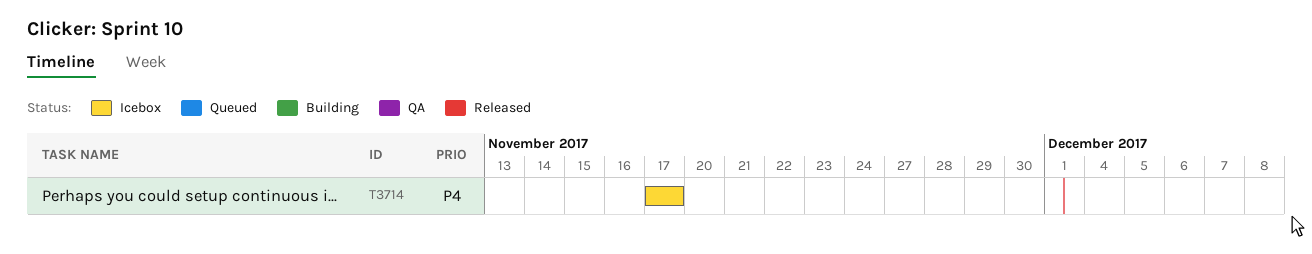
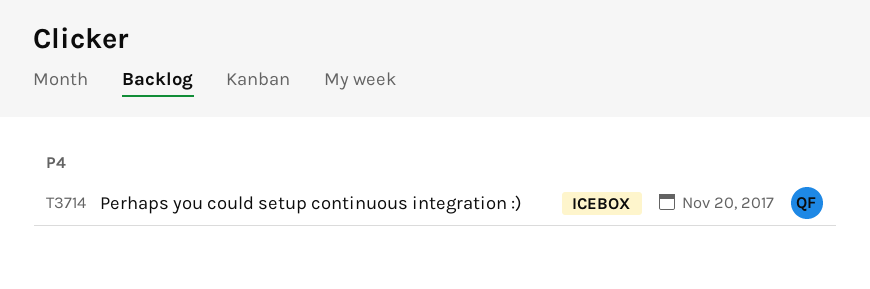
T3714, due: Nov 17 -> Nov 20

